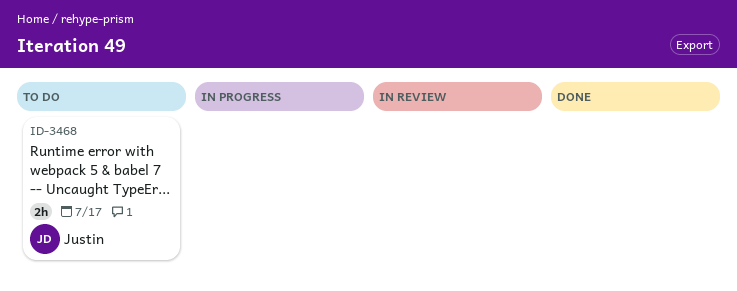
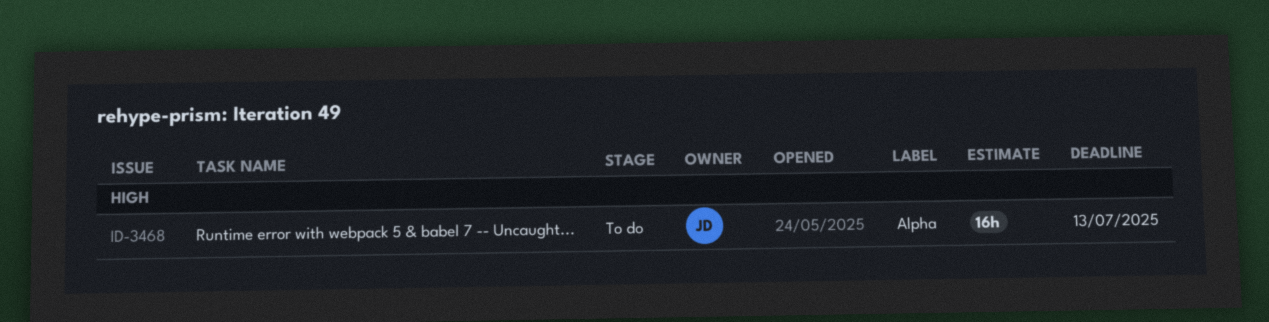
ID-3468, estimate: 2h -> 16h
ID-3468, due: Jul 17 -> Jul 13

